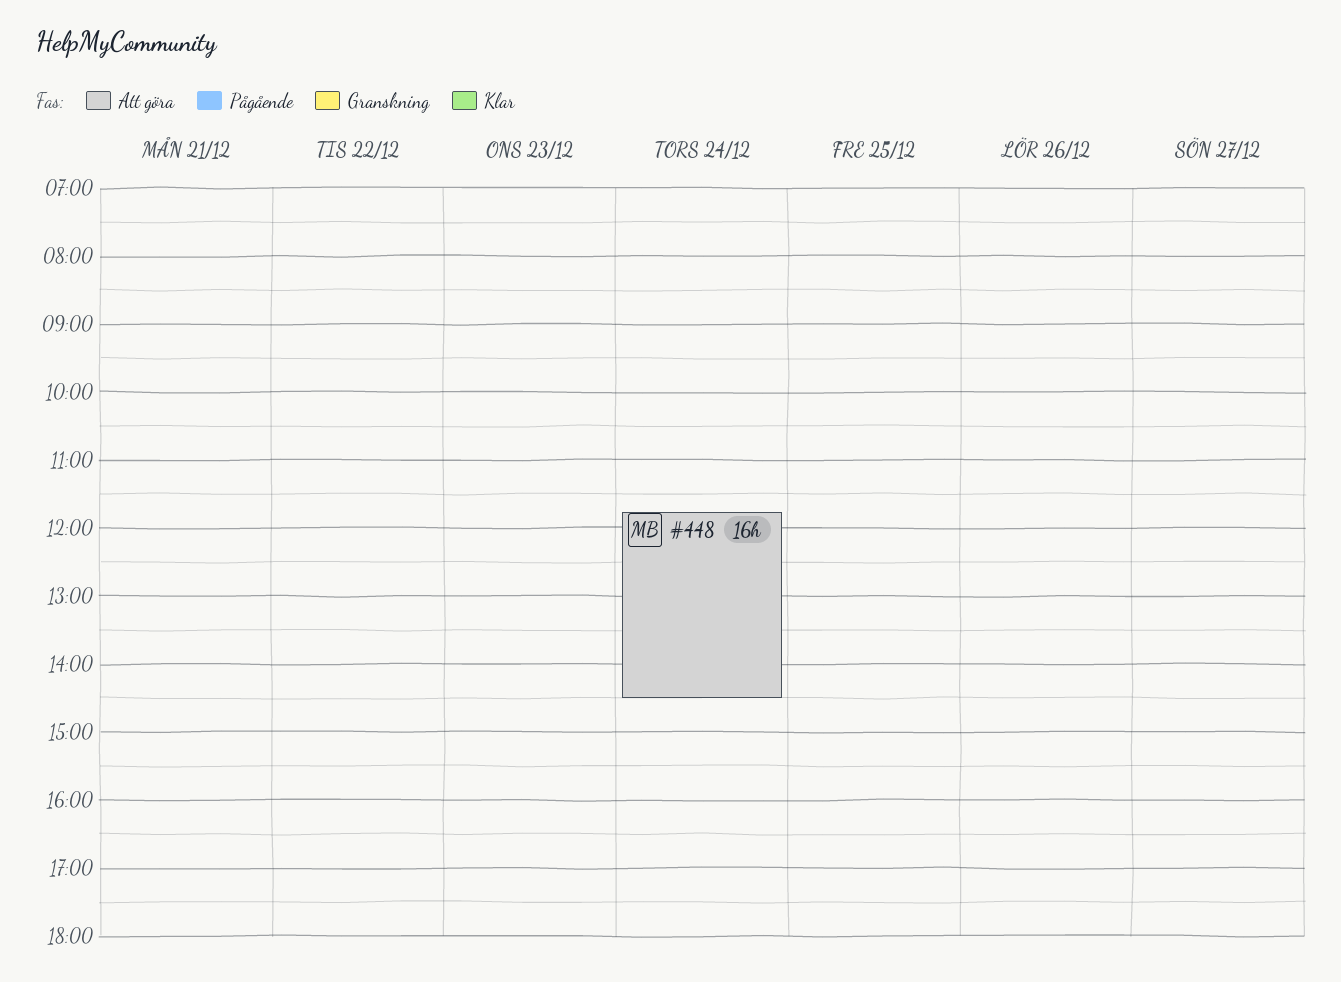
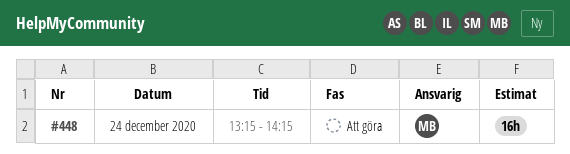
#448, begins: 11:45 -> 13:15
#448, ends: 14:30 -> 14:15

